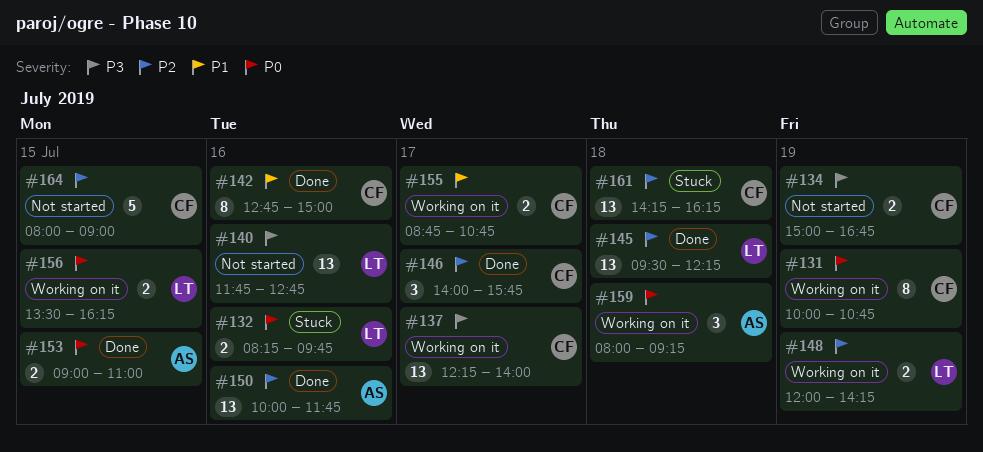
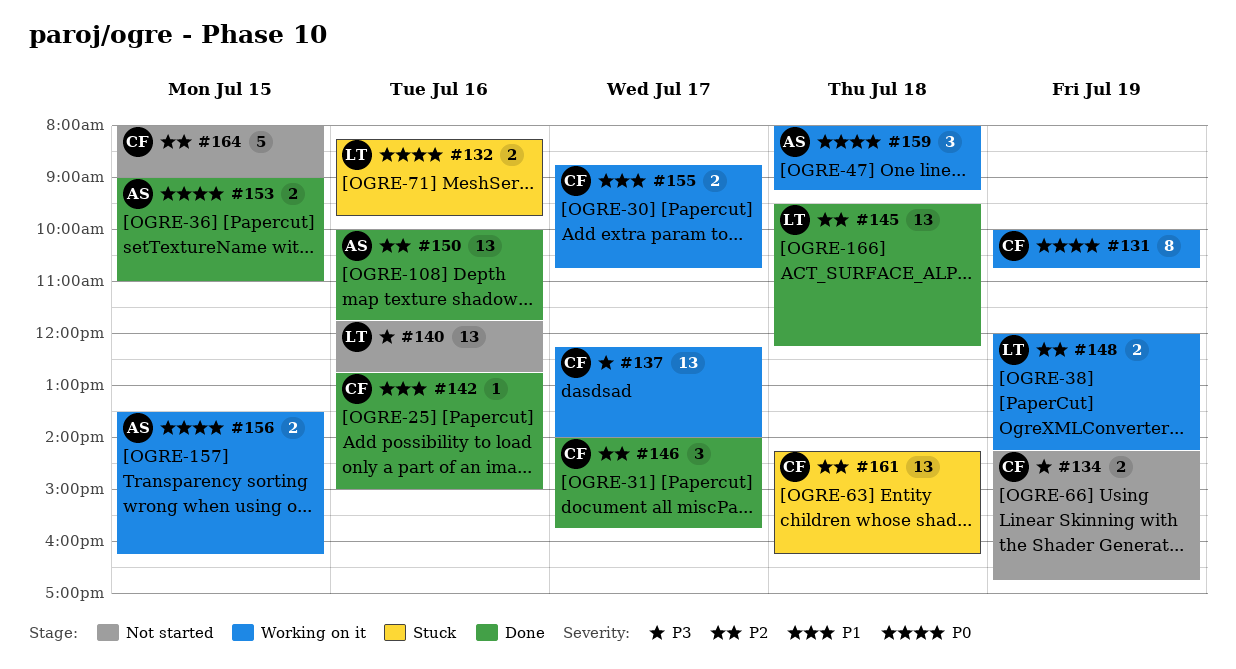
#134, begins: 15:00 -> 14:15
#142, estimate: 8 -> 1
#156, owner: LT -> AS

